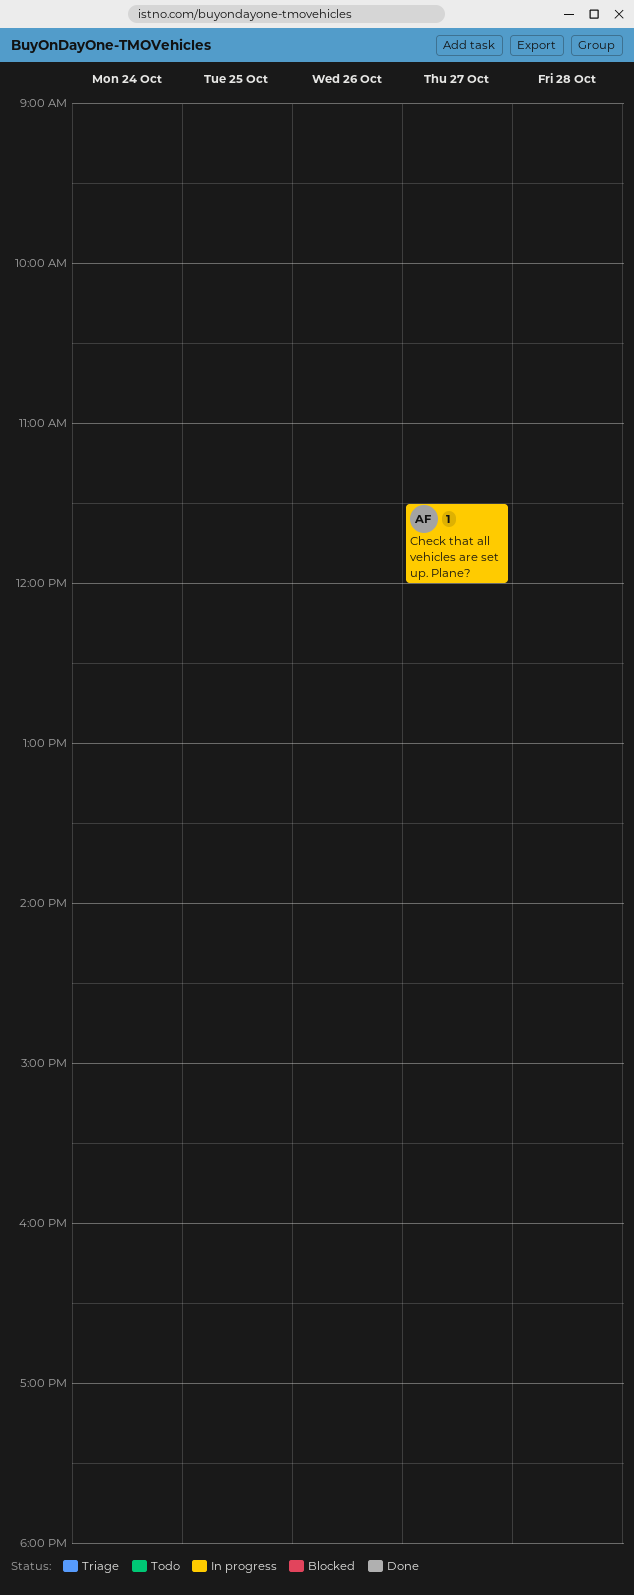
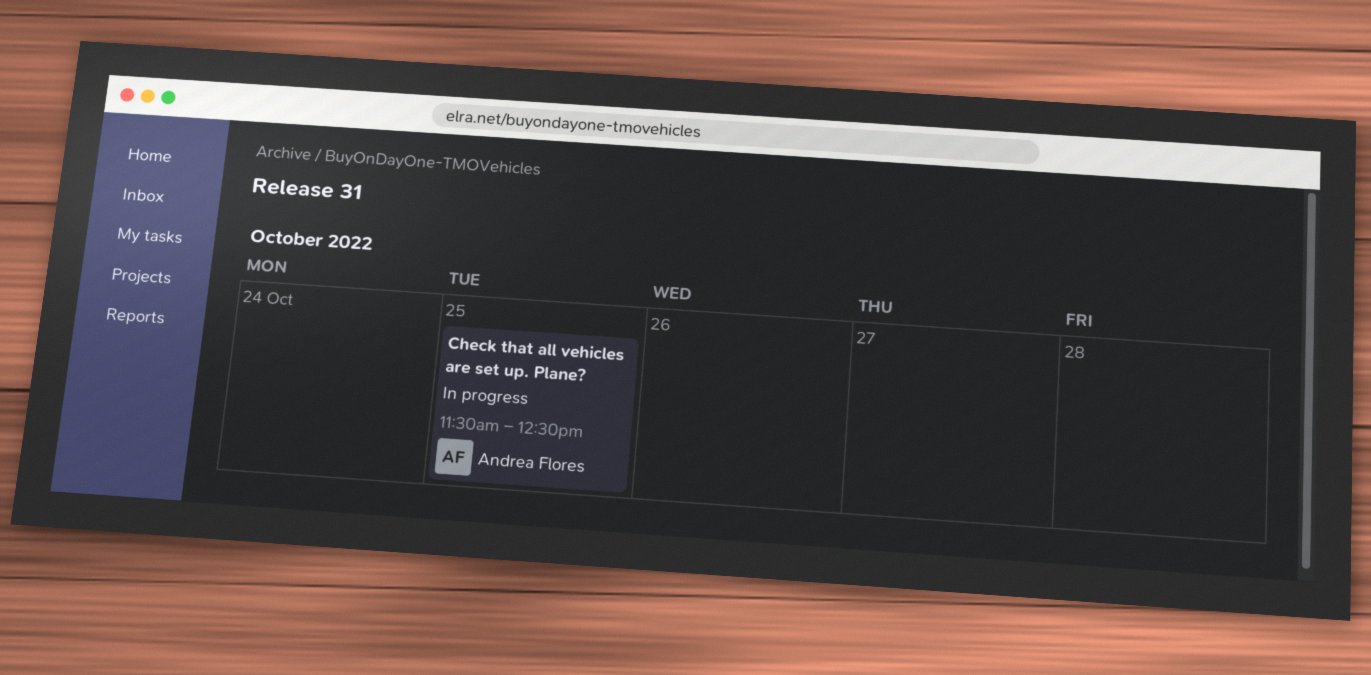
Check that all vehicles are set up. Plane?, day: Oct 27 -> Oct 25
Check that all vehicles are set up. Plane?, ends: 12:00 -> 12:30

